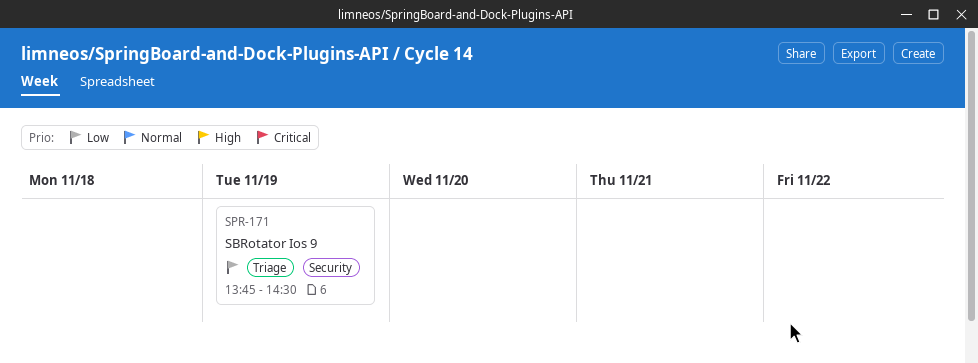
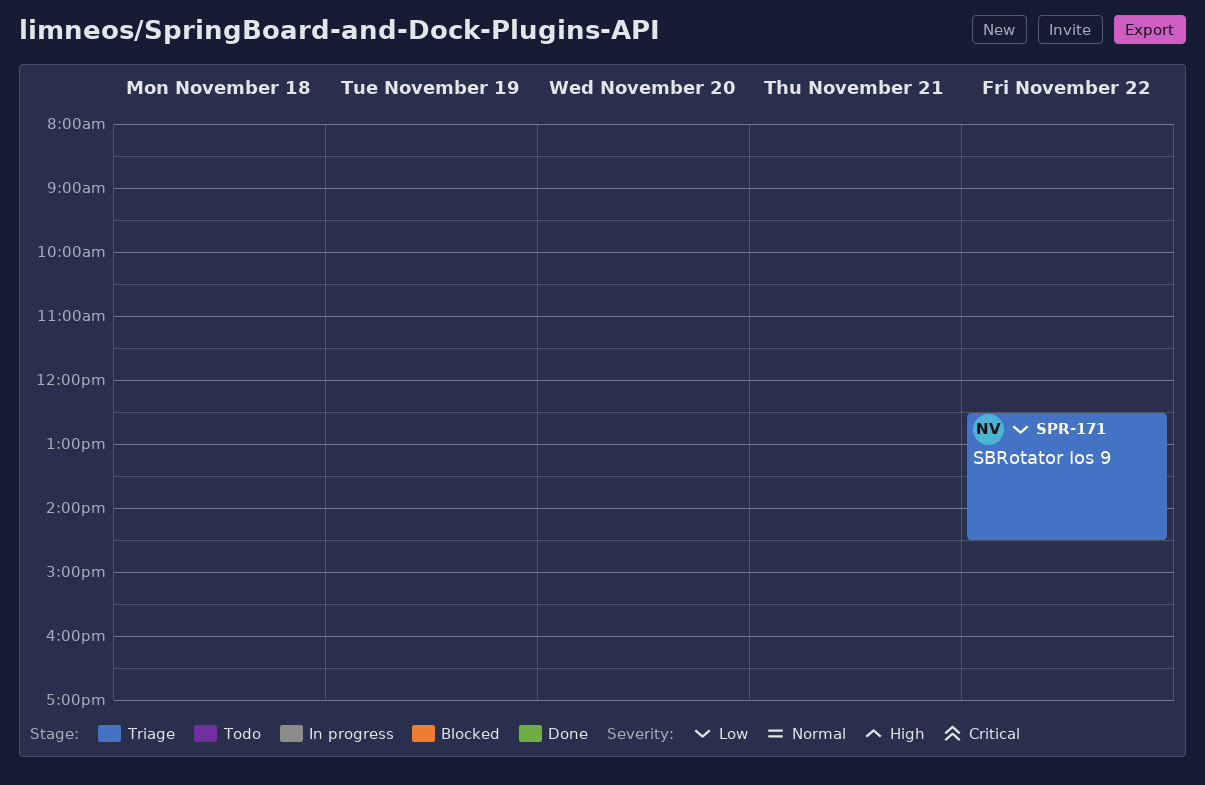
SPR-171, day: Nov 19 -> Nov 22
SPR-171, begins: 13:45 -> 12:30

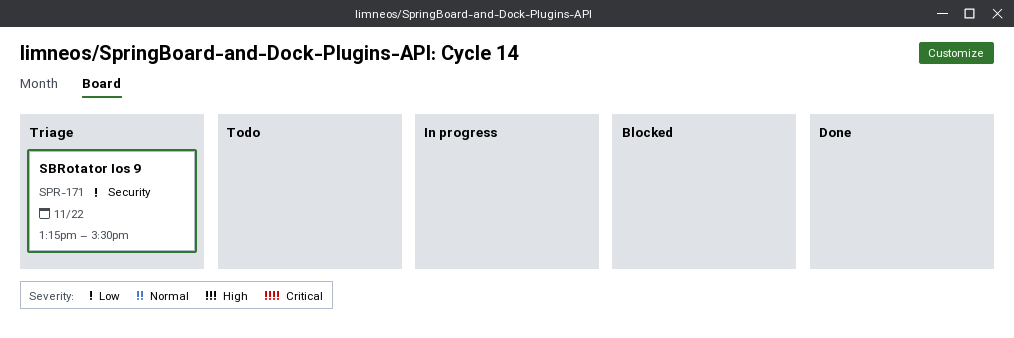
SPR-171, begins: 12:30 -> 13:15
SPR-171, ends: 14:30 -> 15:30

